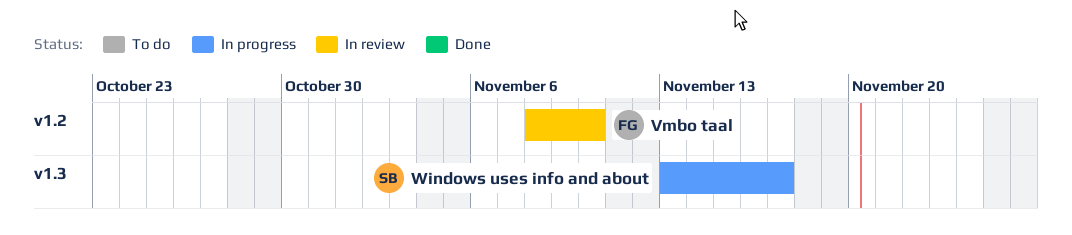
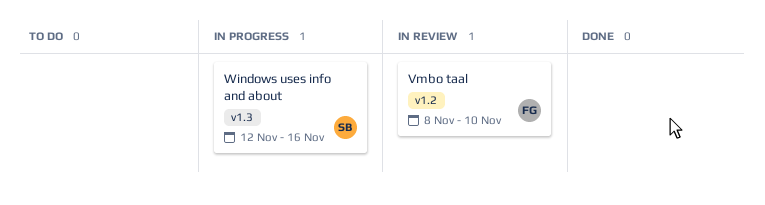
Windows uses info and about, start: Nov 13 -> Nov 12
Windows uses info and about, due: Nov 17 -> Nov 16

